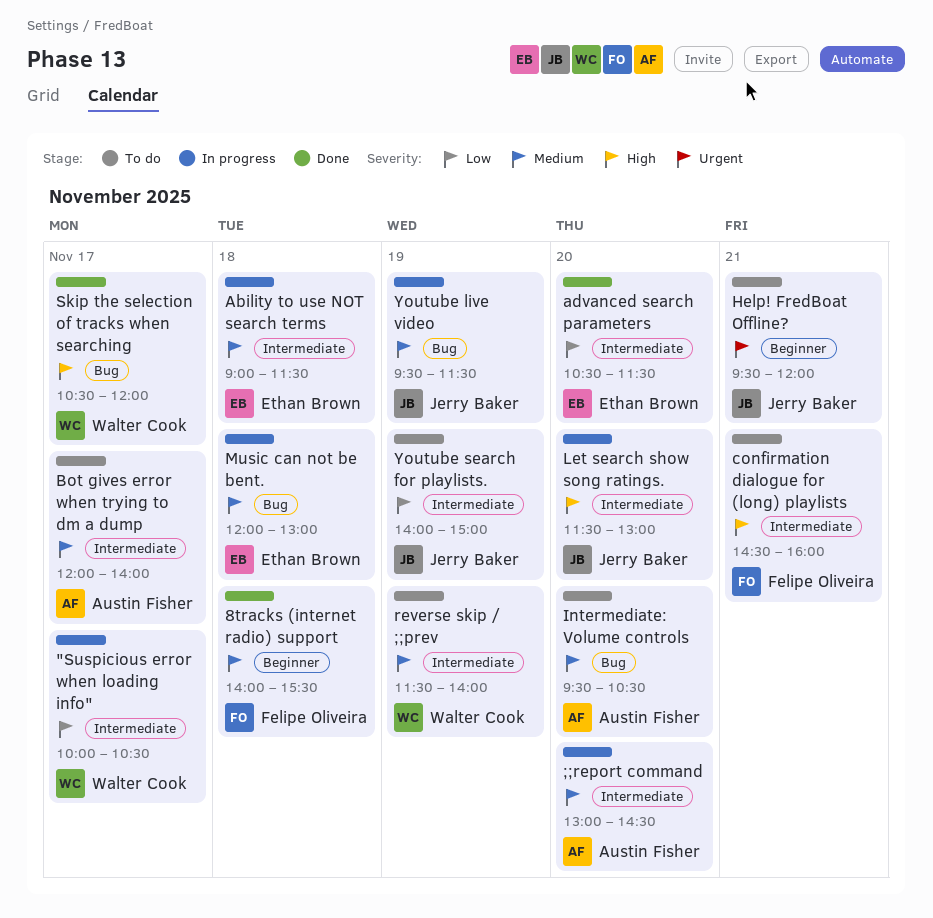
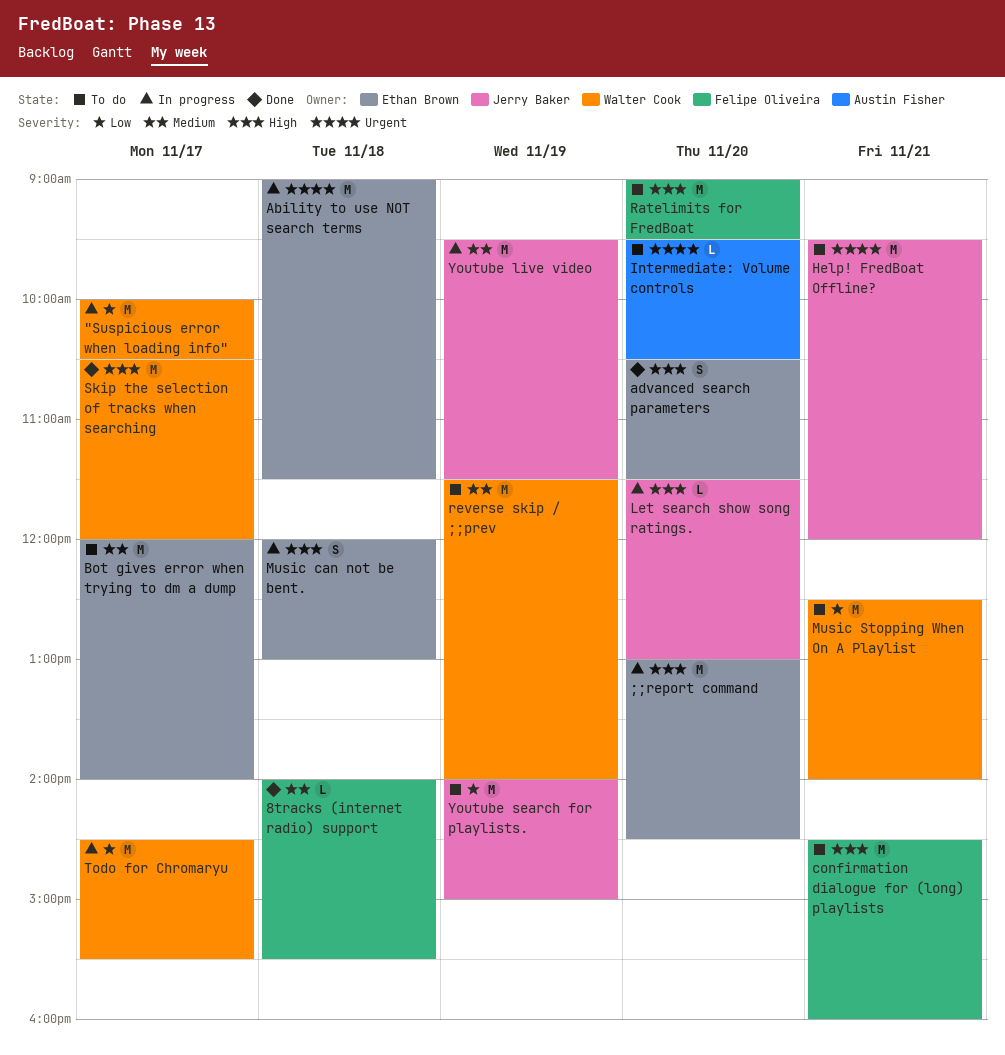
;;report command, owner: Austin Fisher -> Ethan Brown
;;report command, priority: Medium -> High
Ability to use NOT search terms, priority: Medium -> Urgent
advanced search parameters, priority: Low -> High
Bot gives error when trying to dm a dump, owner: Austin Fisher -> Ethan Brown
Intermediate: Volume controls, priority: Medium -> Urgent
Music can not be bent., priority: Medium -> High
Music Stopping When On A Playlist: none -> present
Ratelimits for FredBoat: none -> present
Todo for Chromaryu: none -> present

